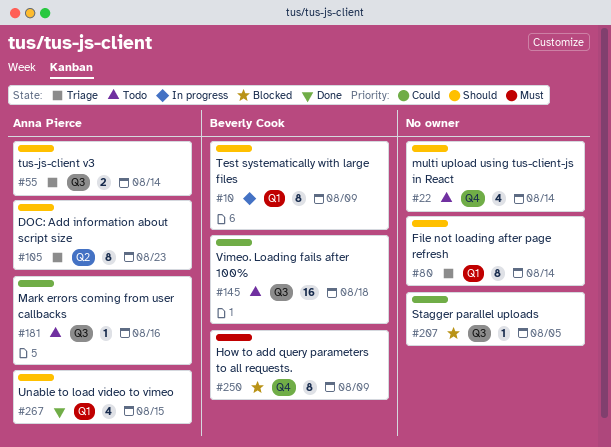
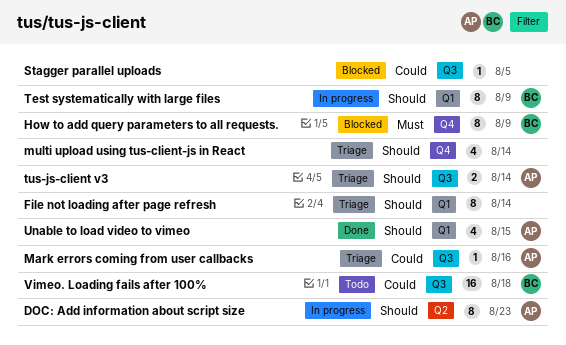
DOC: Add information about script size, status: Triage -> In progress
Mark errors coming from user callbacks, status: Todo -> Triage
multi upload using tus-client-js in React, status: Todo -> Triage

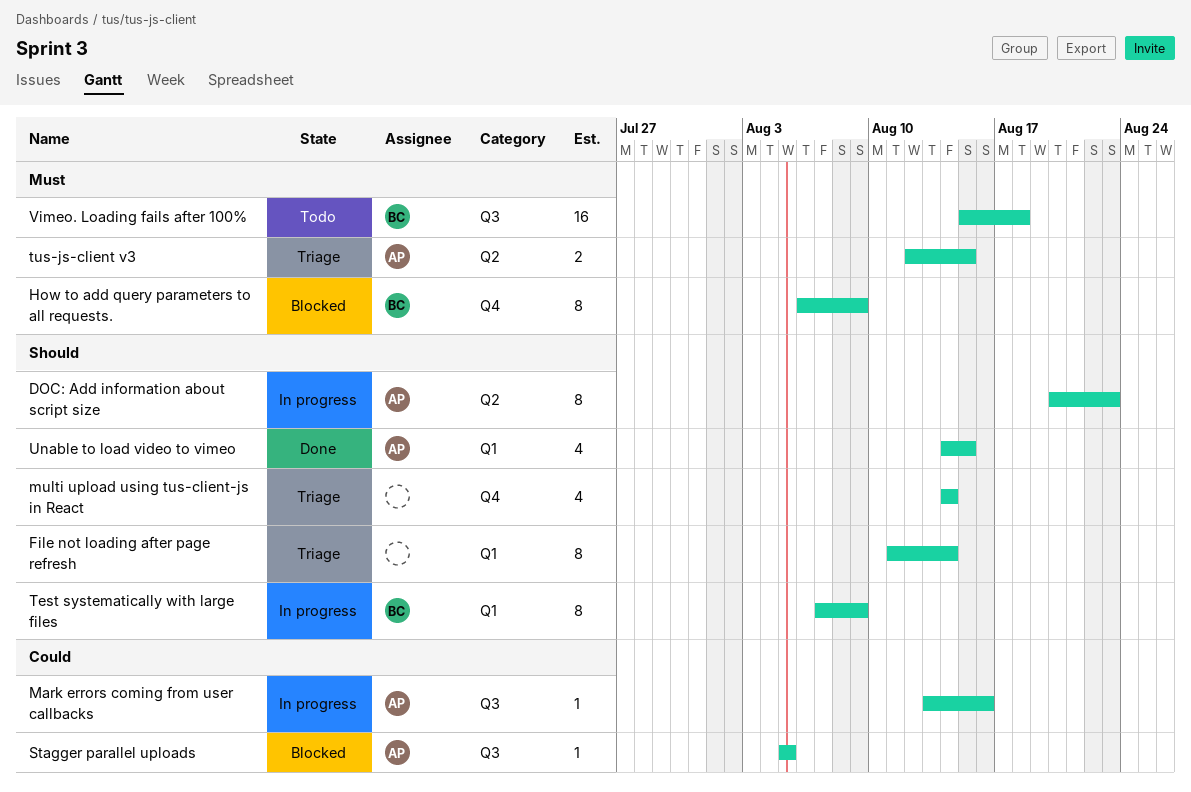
Mark errors coming from user callbacks, status: Triage -> In progress
Stagger parallel uploads, owner: none -> AP
tus-js-client v3, priority: Should -> Must
tus-js-client v3, label: Q3 -> Q2
tus-js-client v3, due: Aug 14 -> Aug 15
Vimeo. Loading fails after 100%, priority: Could -> Must

